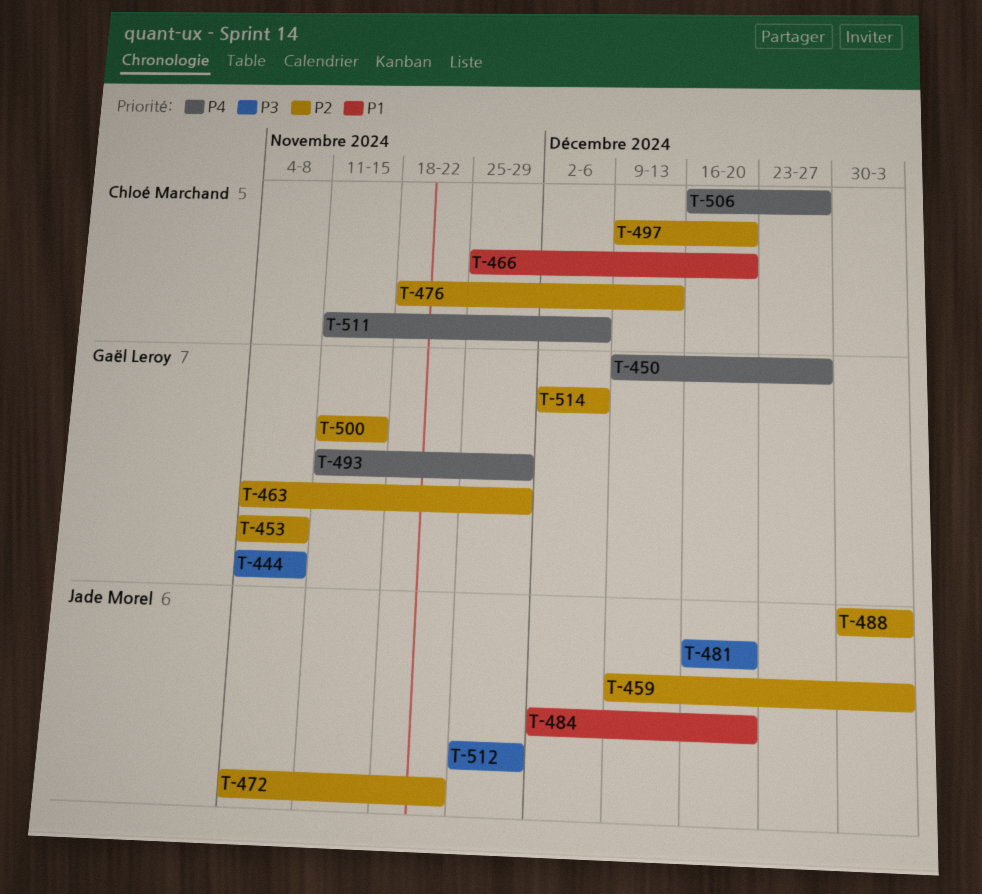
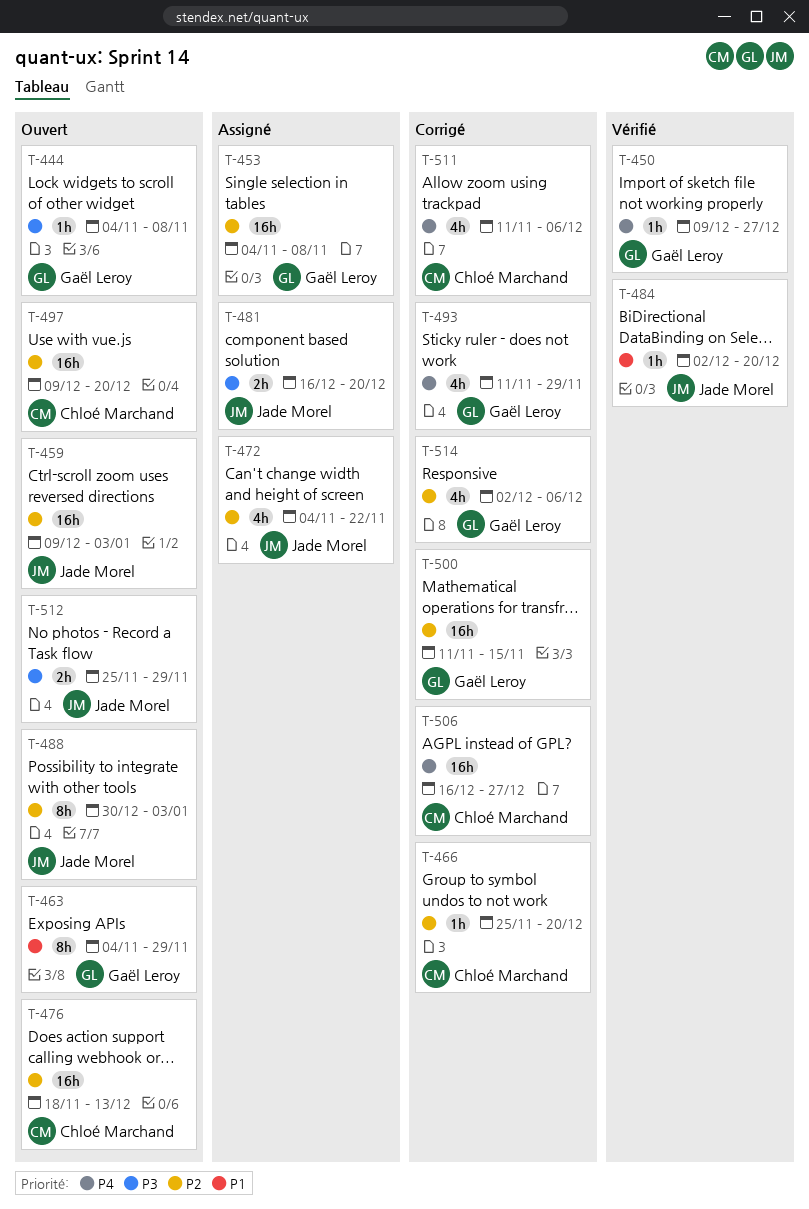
T-463, priority: P2 -> P1
T-466, priority: P1 -> P2

